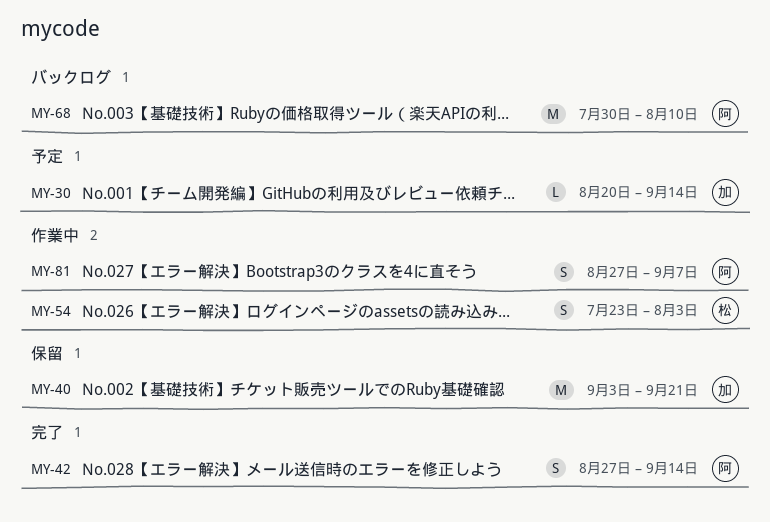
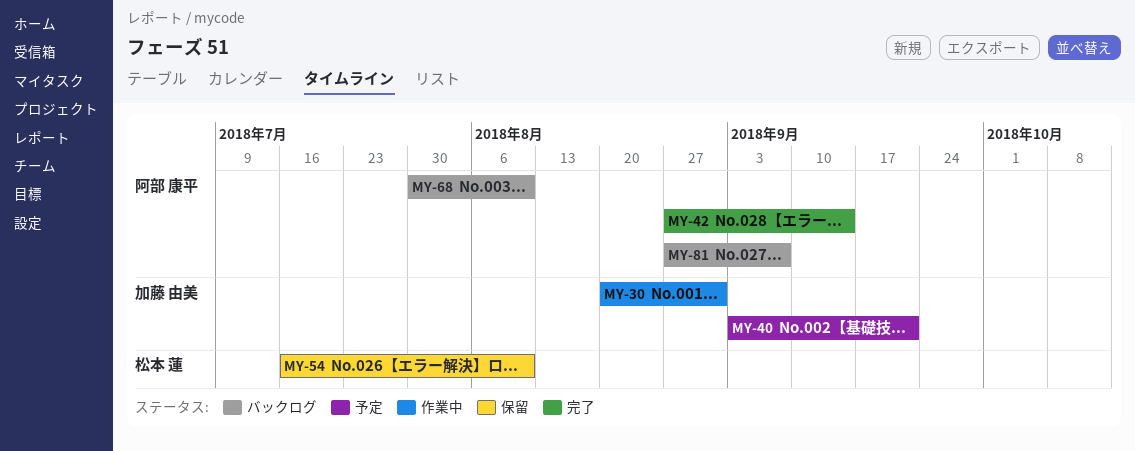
MY-30, status: 予定 -> 作業中
MY-30, due: Sep 14 -> Aug 31
MY-40, status: 保留 -> 予定
MY-54, status: 作業中 -> 保留
MY-54, start: Jul 23 -> Jul 16
MY-54, due: Aug 3 -> Aug 10
MY-81, status: 作業中 -> バックログ

